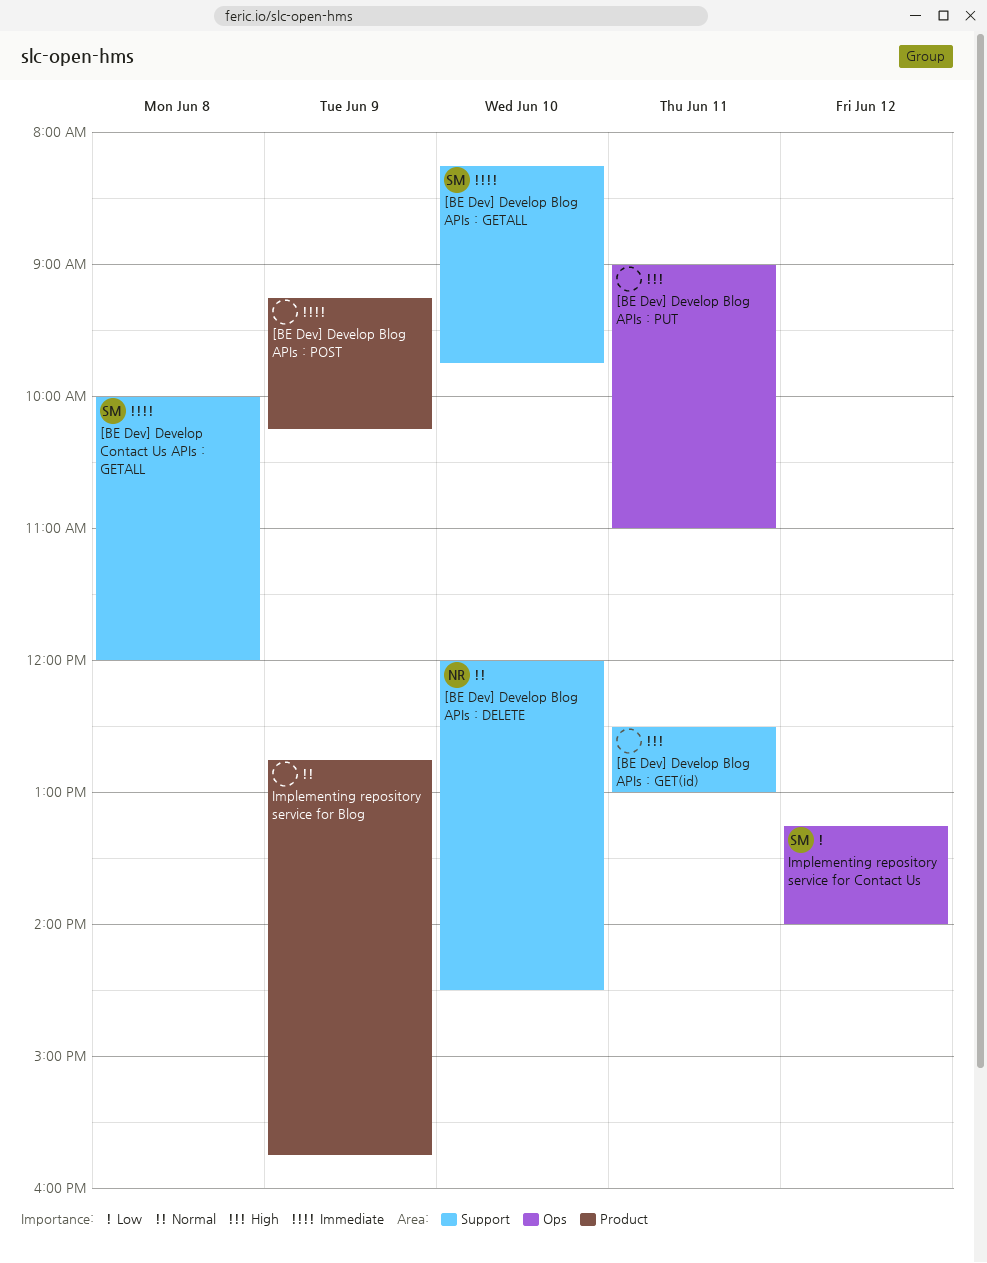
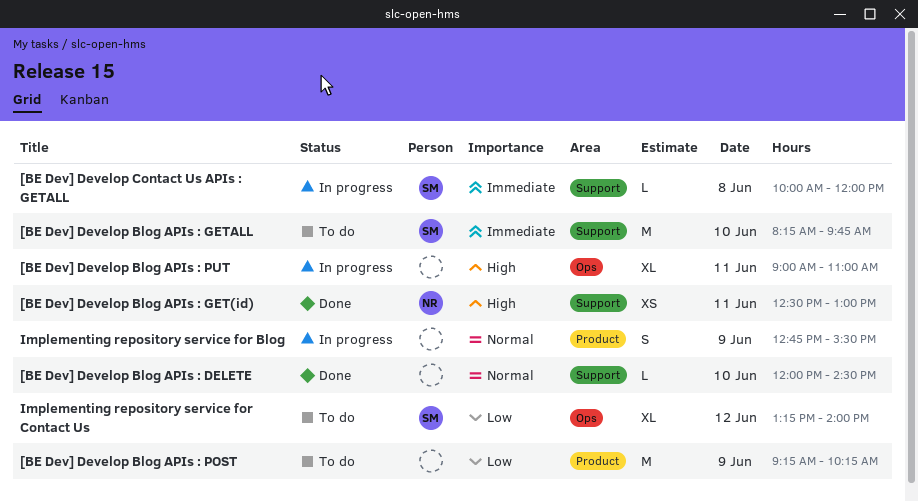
[BE Dev] Develop Blog APIs : DELETE, owner: NR -> none
[BE Dev] Develop Blog APIs : GET(id), owner: none -> NR
[BE Dev] Develop Blog APIs : POST, priority: Immediate -> Low
Implementing repository service for Blog, ends: 15:45 -> 15:30

